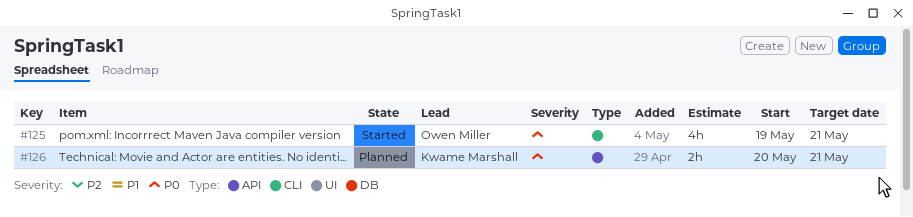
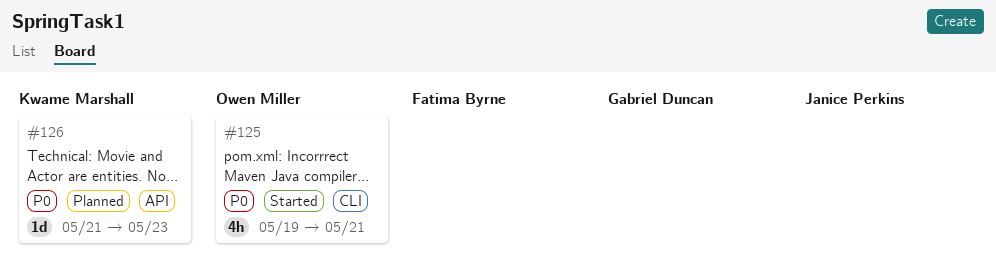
#126, estimate: 2h -> 1d
#126, start: May 20 -> May 21
#126, due: May 21 -> May 23

